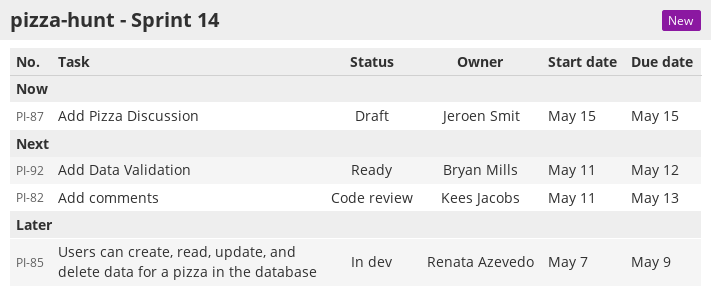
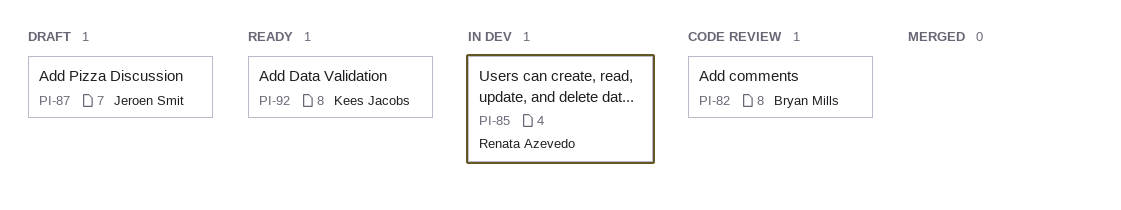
PI-82, owner: Kees Jacobs -> Bryan Mills
PI-92, owner: Bryan Mills -> Kees Jacobs

